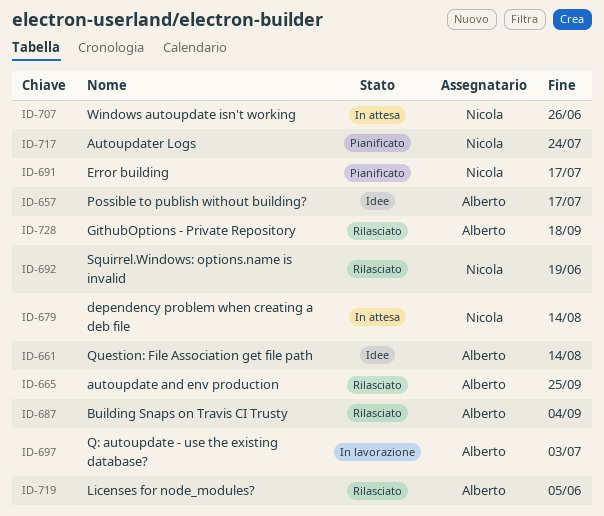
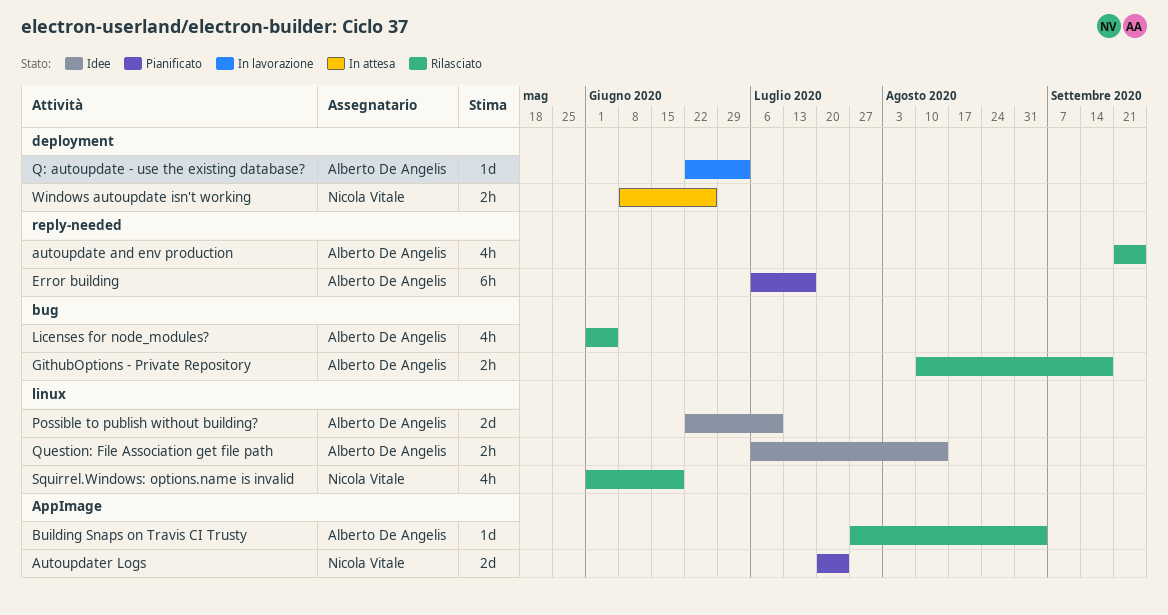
dependency problem when creating a deb file: present -> none
Error building, owner: Nicola Vitale -> Alberto De Angelis
Possible to publish without building?, due: Jul 17 -> Jul 10

